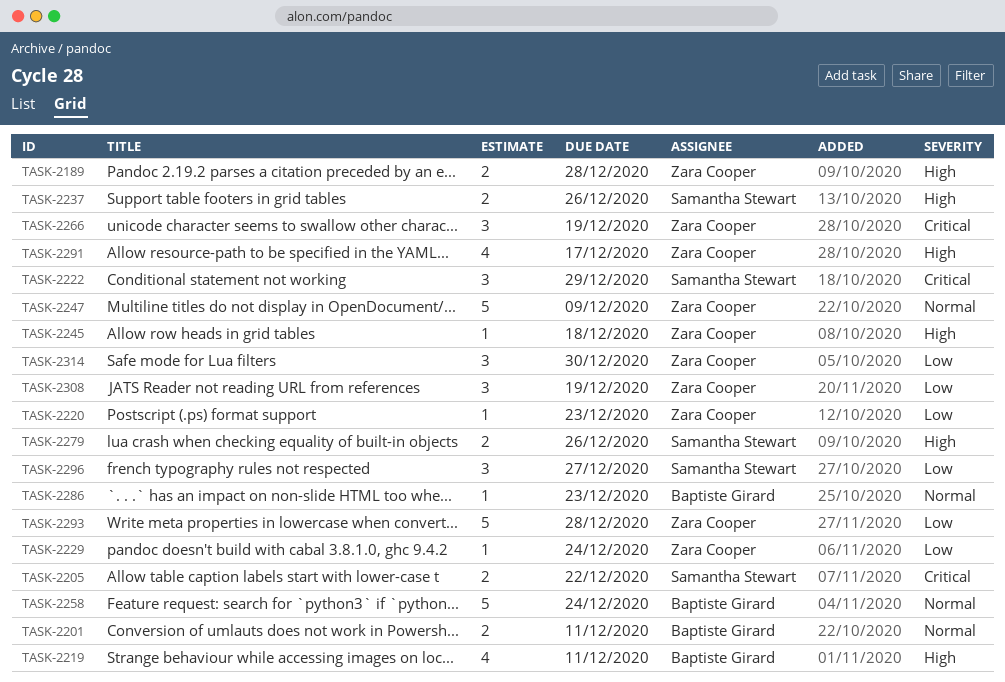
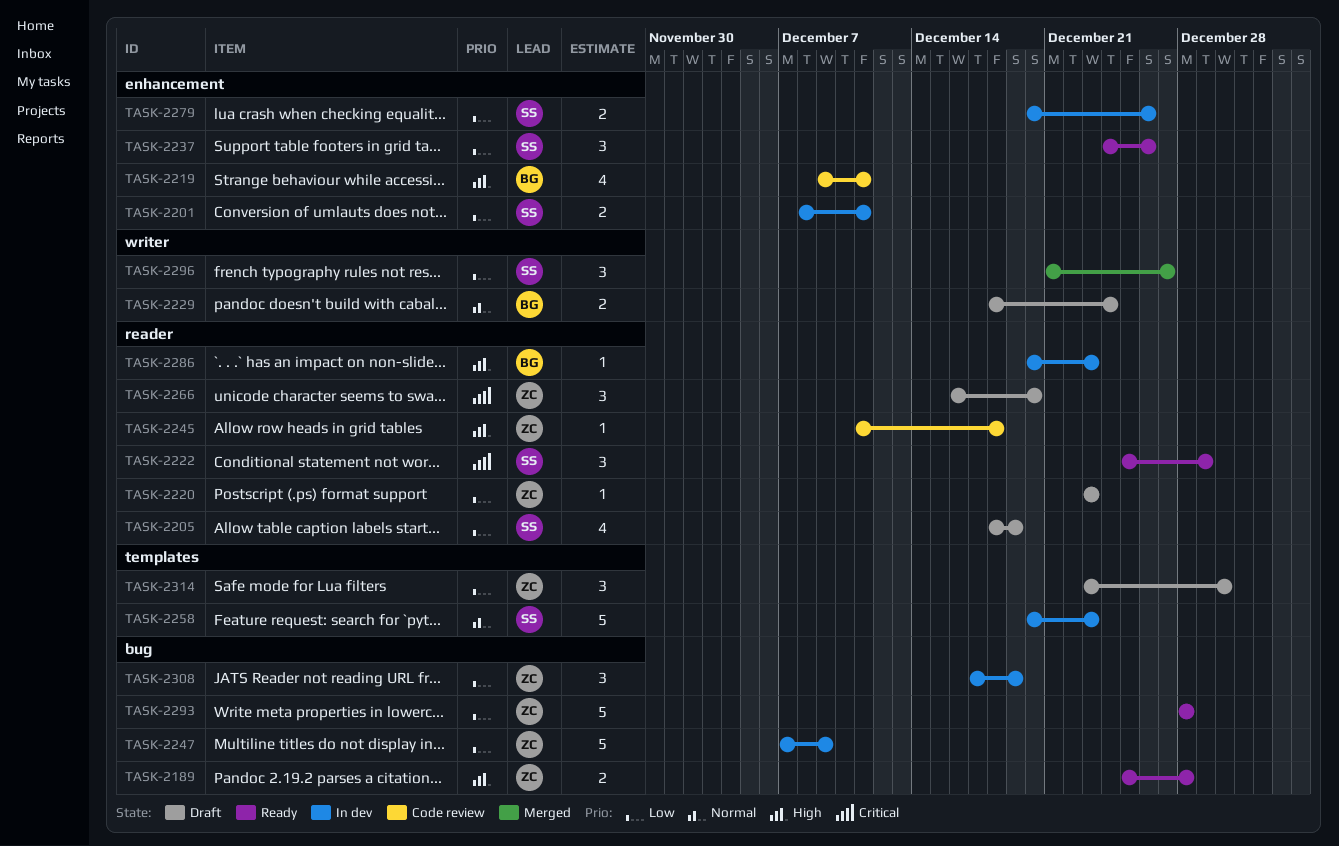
TASK-2201, owner: Baptiste Girard -> Samantha Stewart
TASK-2201, priority: Normal -> Low
TASK-2205, priority: Critical -> Low
TASK-2205, estimate: 2 -> 4
TASK-2205, due: Dec 22 -> Dec 19
TASK-2229, owner: Zara Cooper -> Baptiste Girard
TASK-2229, priority: Low -> Normal
TASK-2229, estimate: 1 -> 2
TASK-2237, priority: High -> Low
TASK-2237, estimate: 2 -> 3
TASK-2247, priority: Normal -> Low
TASK-2258, owner: Baptiste Girard -> Samantha Stewart
TASK-2258, due: Dec 24 -> Dec 23
TASK-2266, due: Dec 19 -> Dec 20
TASK-2279, priority: High -> Low
TASK-2286, priority: Normal -> High
TASK-2291: present -> none

